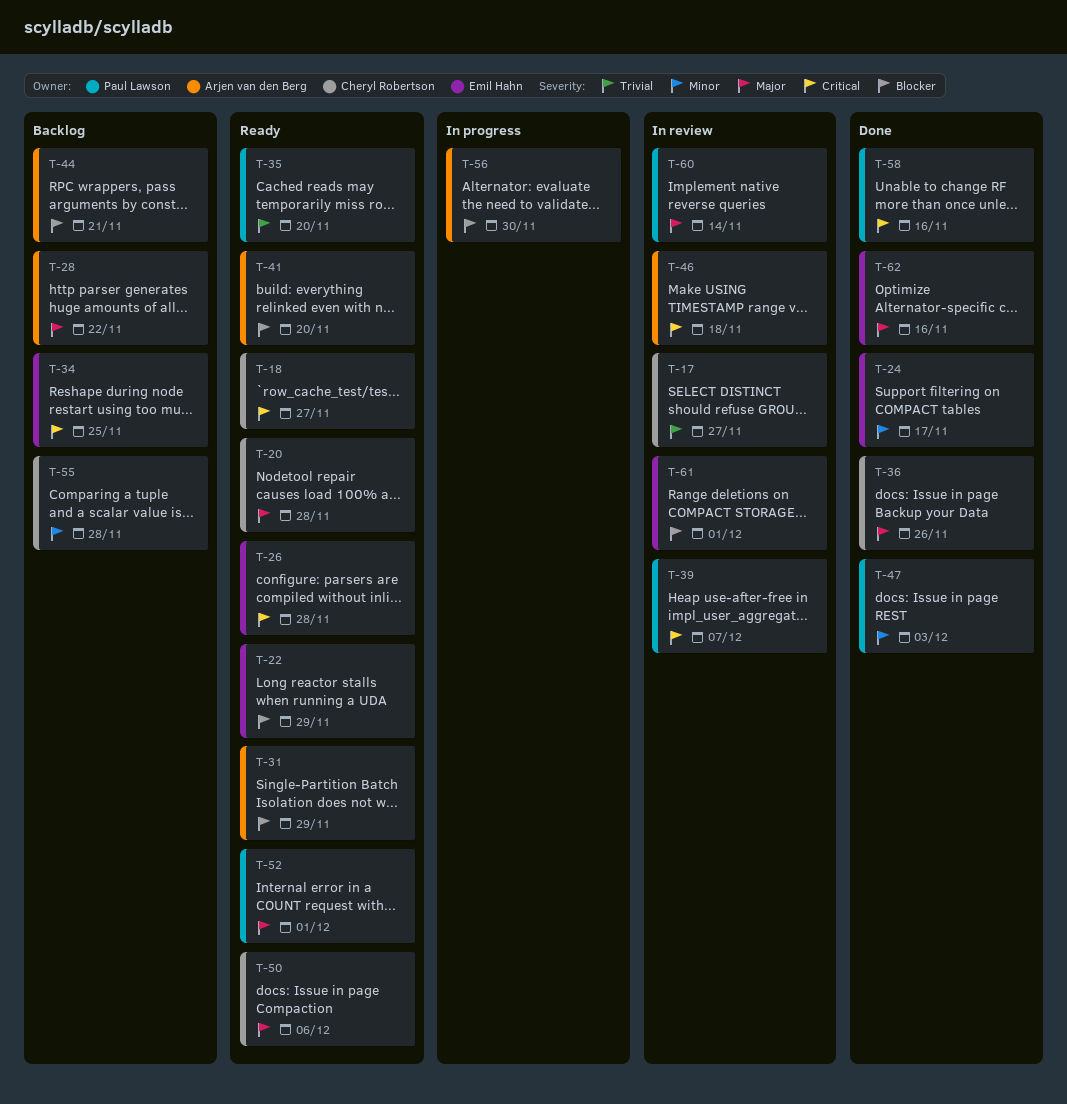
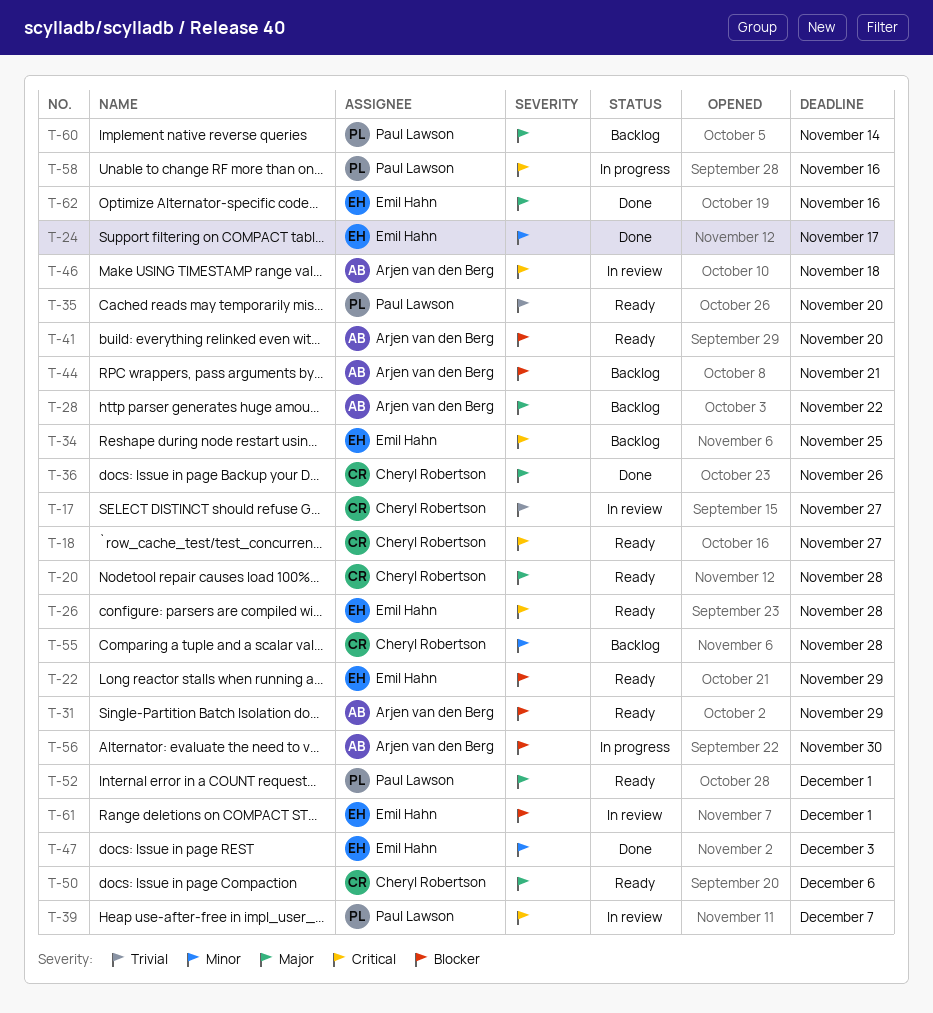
T-47, owner: Paul Lawson -> Emil Hahn
T-58, status: Done -> In progress
T-60, status: In review -> Backlog

